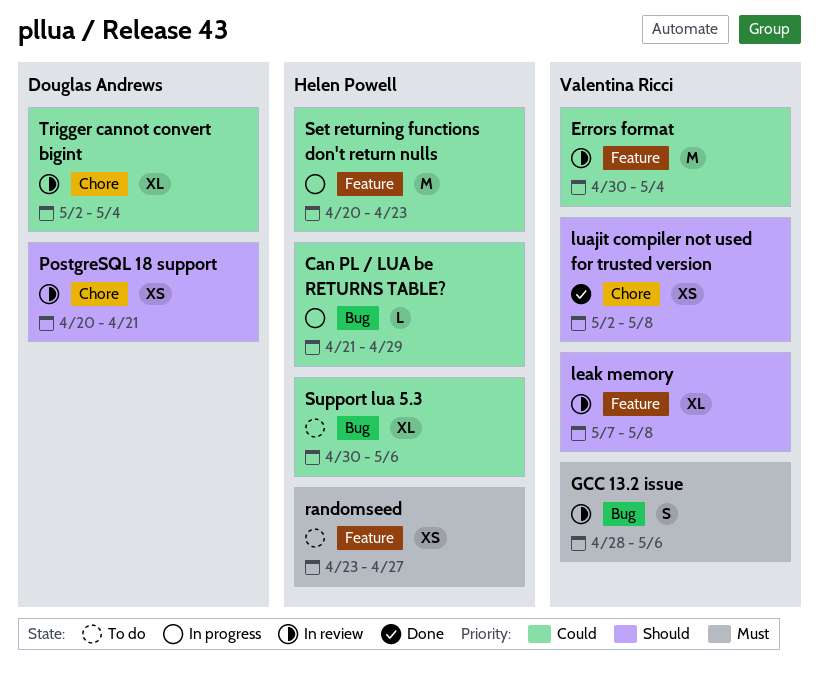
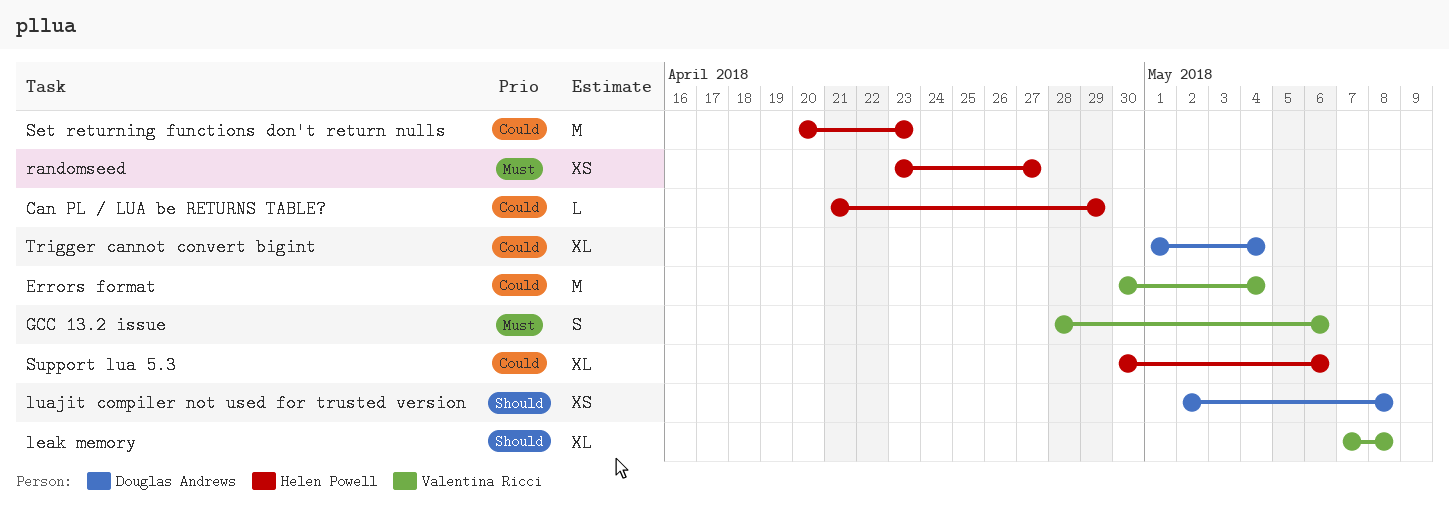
luajit compiler not used for trusted version, owner: Valentina Ricci -> Douglas Andrews
PostgreSQL 18 support: present -> none
Trigger cannot convert bigint, start: May 2 -> May 1

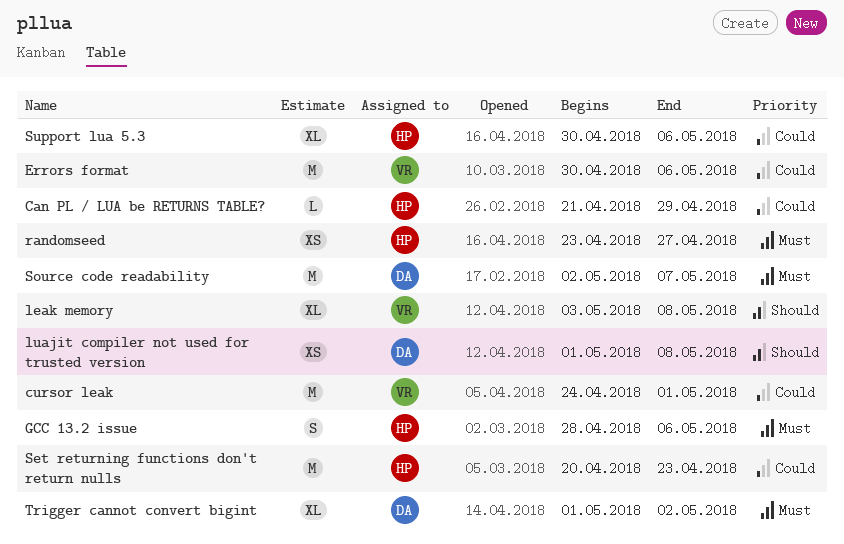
cursor leak: none -> present
Errors format, due: May 4 -> May 6
GCC 13.2 issue, owner: Valentina Ricci -> Helen Powell
leak memory, start: May 7 -> May 3
luajit compiler not used for trusted version, start: May 2 -> May 1
Source code readability: none -> present
Trigger cannot convert bigint, priority: Could -> Must
Trigger cannot convert bigint, due: May 4 -> May 2

